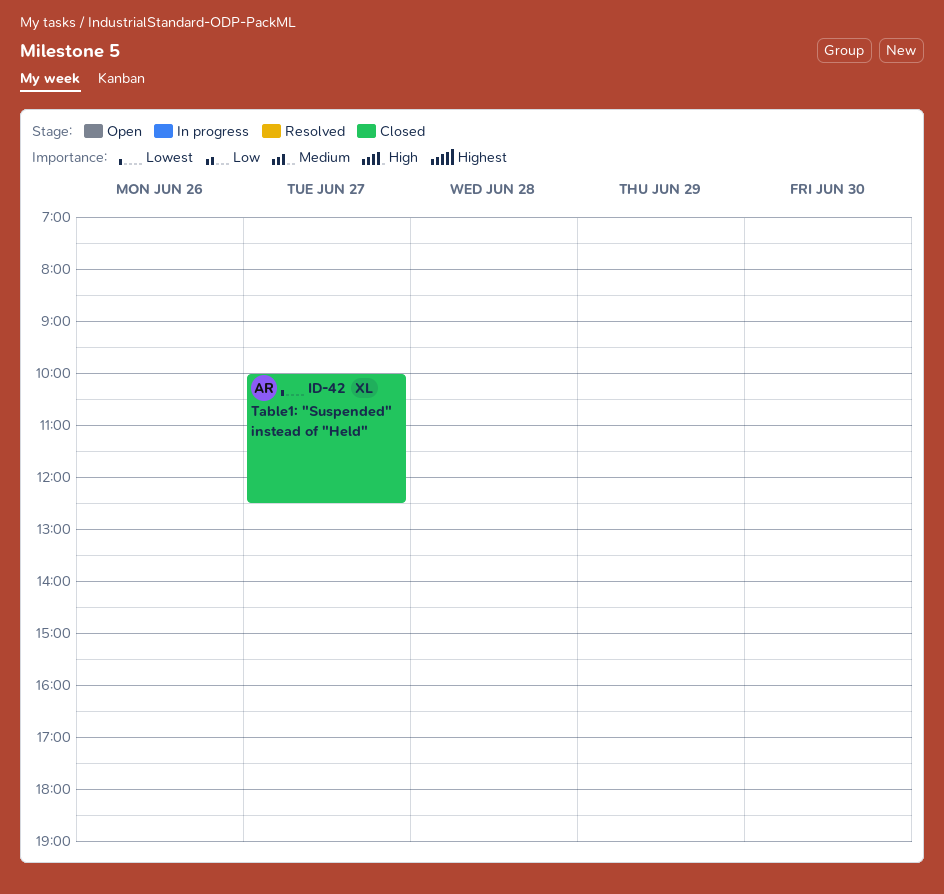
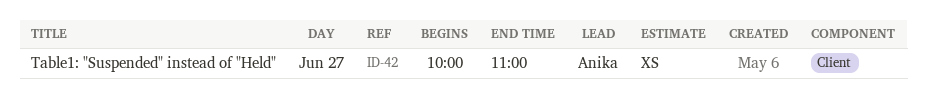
ID-42, estimate: XL -> XS
ID-42, ends: 12:30 -> 11:00

